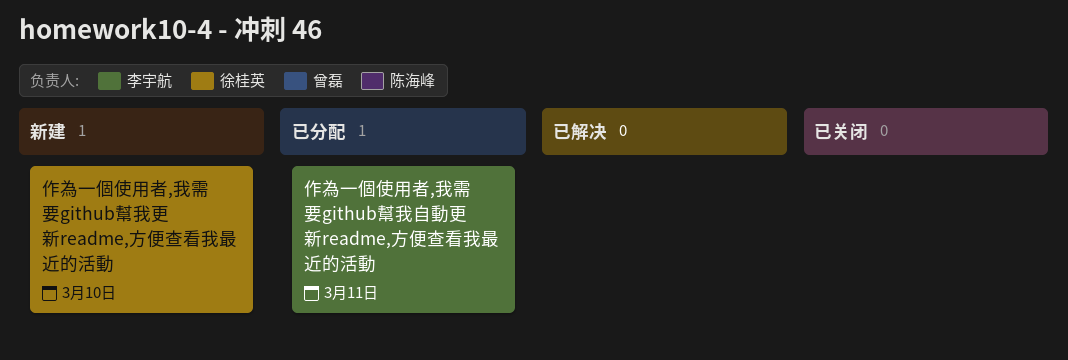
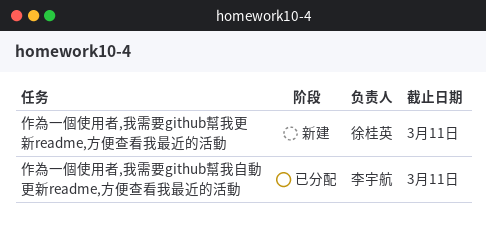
作為一個使用者,我需要github幫我更新readme,方便查看我最近的活動, due: Mar 10 -> Mar 11

